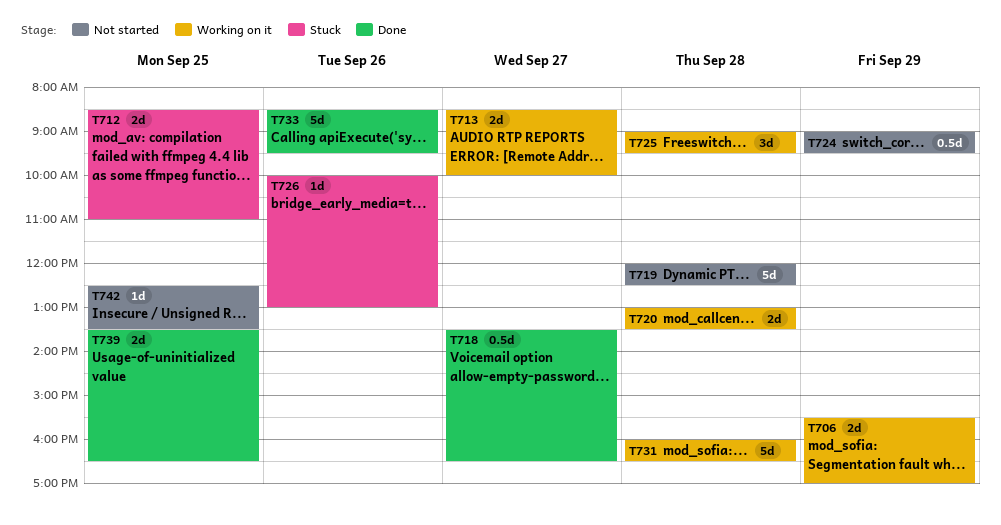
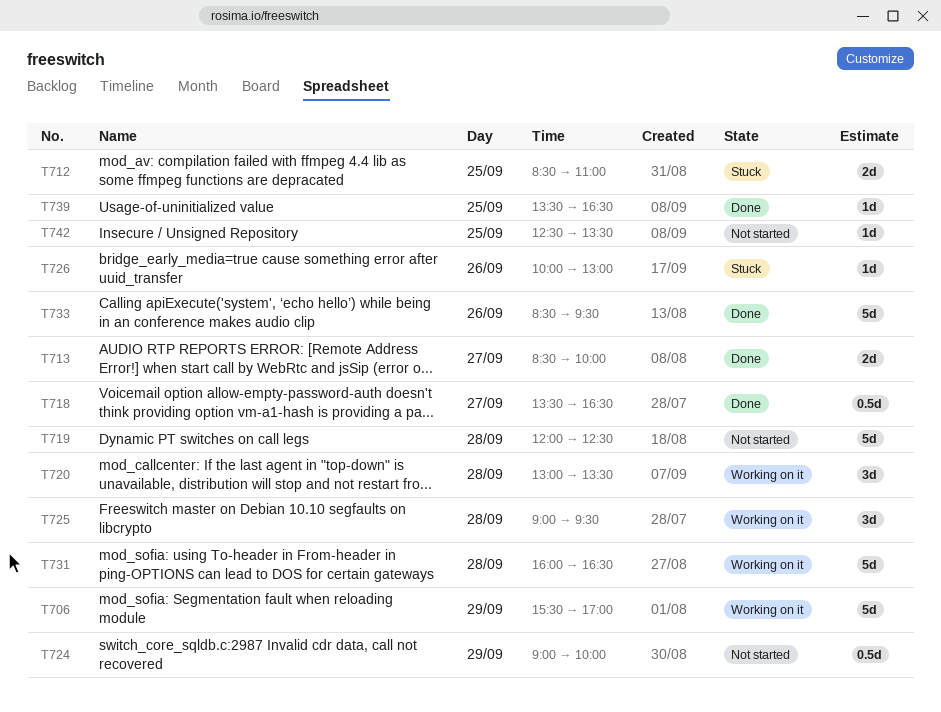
T706, estimate: 2d -> 5d
T713, status: Working on it -> Done
T720, estimate: 2d -> 3d
T724, ends: 09:30 -> 10:00
T739, estimate: 2d -> 1d

